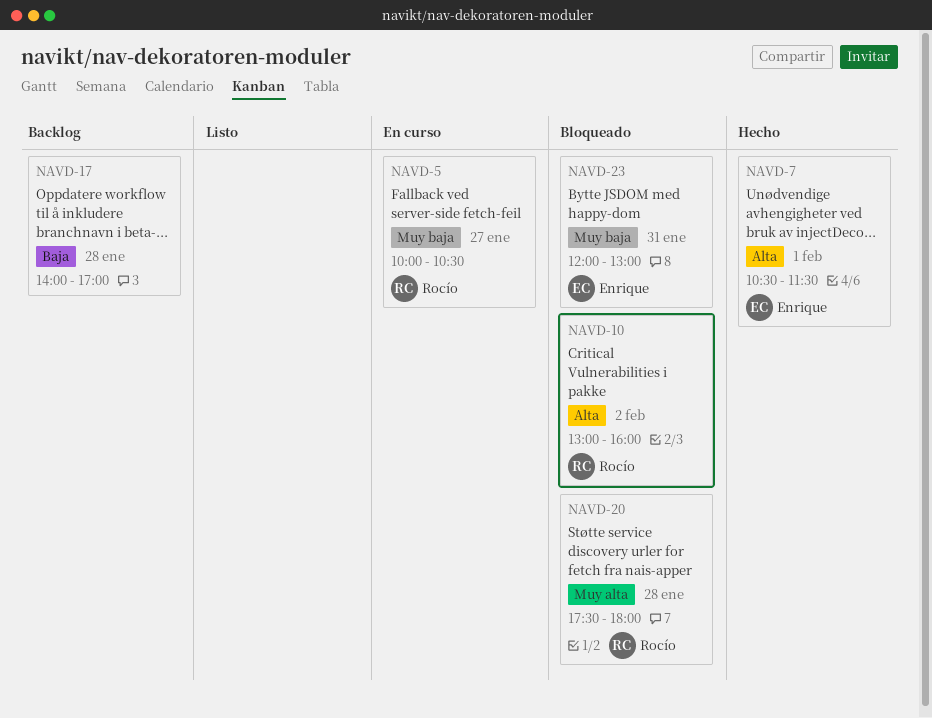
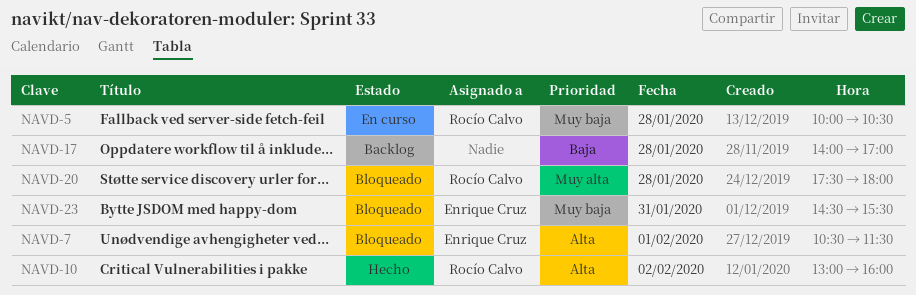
NAVD-5, day: Jan 27 -> Jan 28
NAVD-7, status: Hecho -> Bloqueado
NAVD-10, status: Bloqueado -> Hecho
NAVD-23, begins: 12:00 -> 14:30
NAVD-23, ends: 13:00 -> 15:30

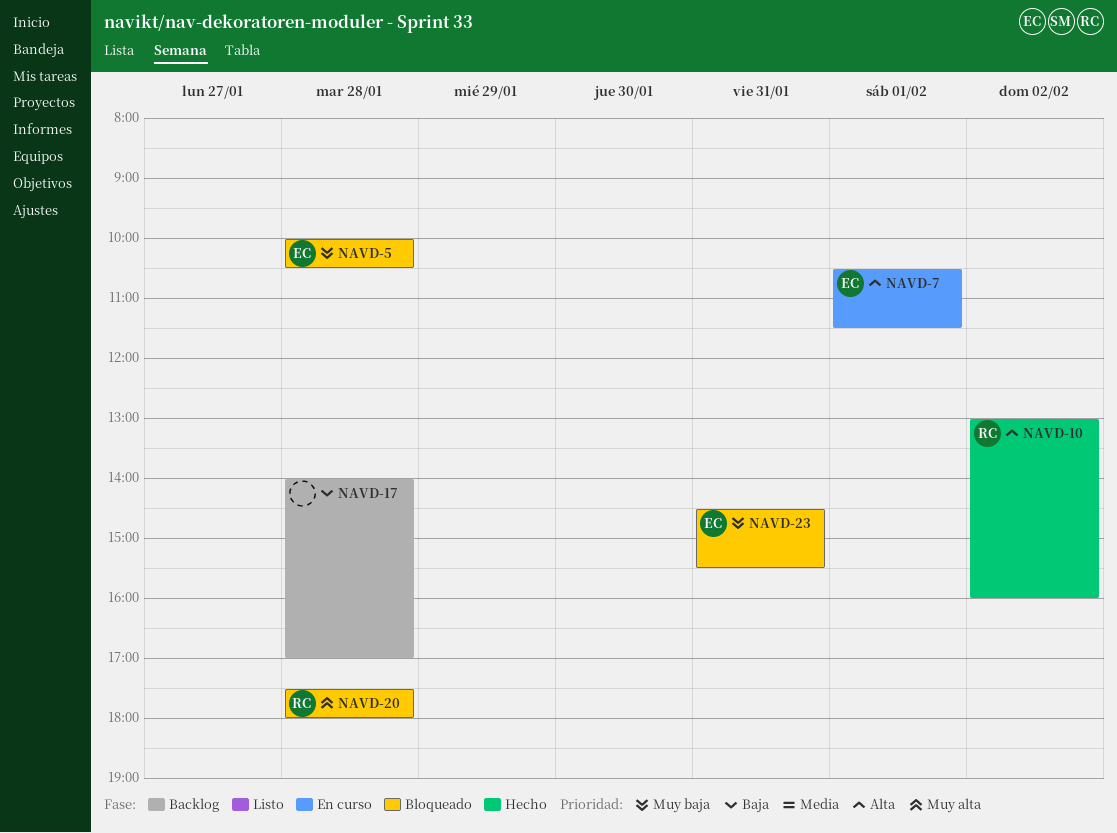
NAVD-5, status: En curso -> Bloqueado
NAVD-5, owner: Rocío Calvo -> Enrique Cruz
NAVD-7, status: Bloqueado -> En curso

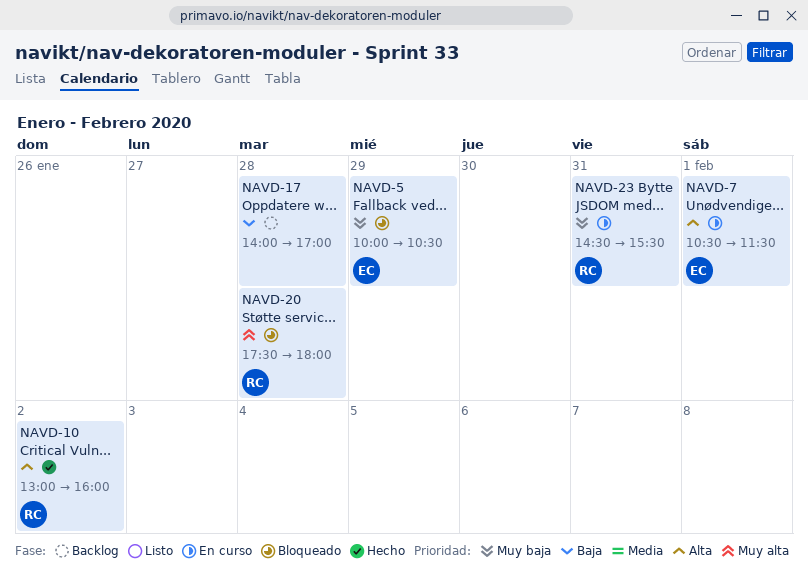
NAVD-5, day: Jan 28 -> Jan 29
NAVD-23, status: Bloqueado -> En curso
NAVD-23, owner: EC -> RC

